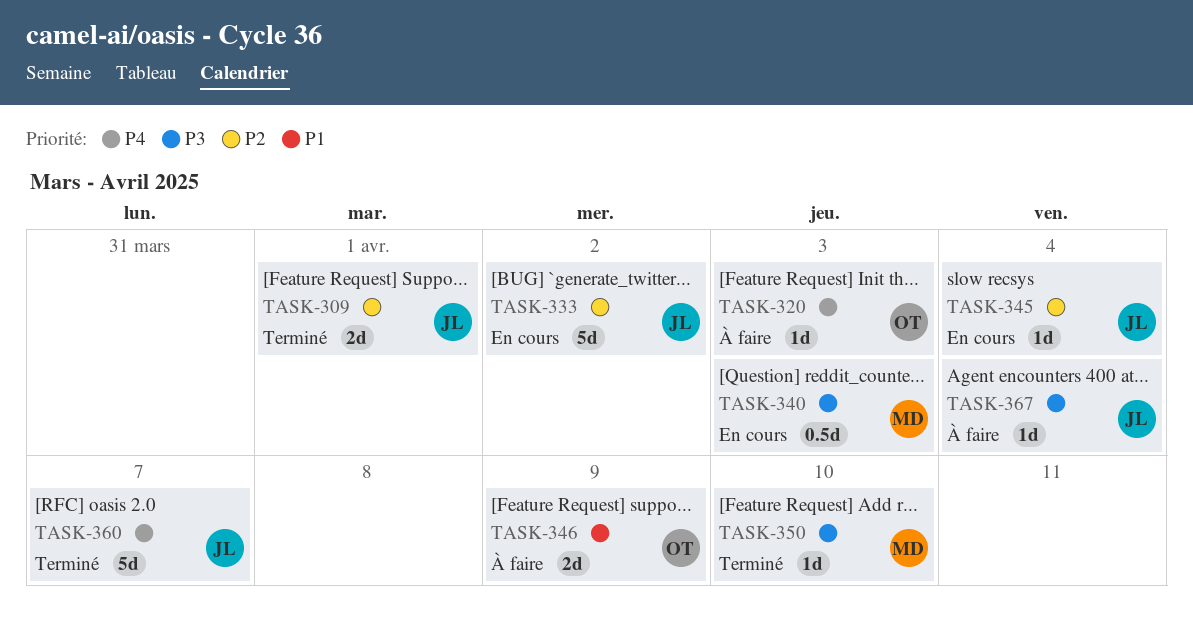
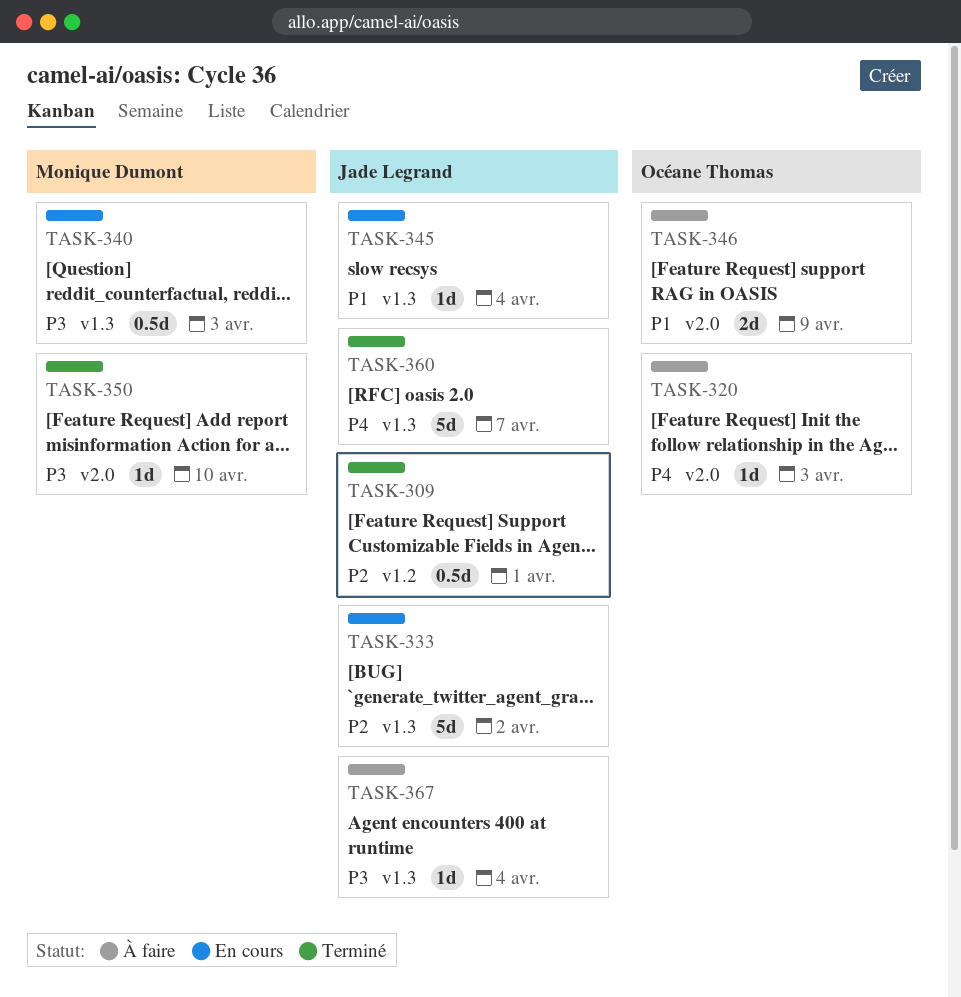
TASK-309, estimate: 2d -> 0.5d
TASK-345, priority: P2 -> P1

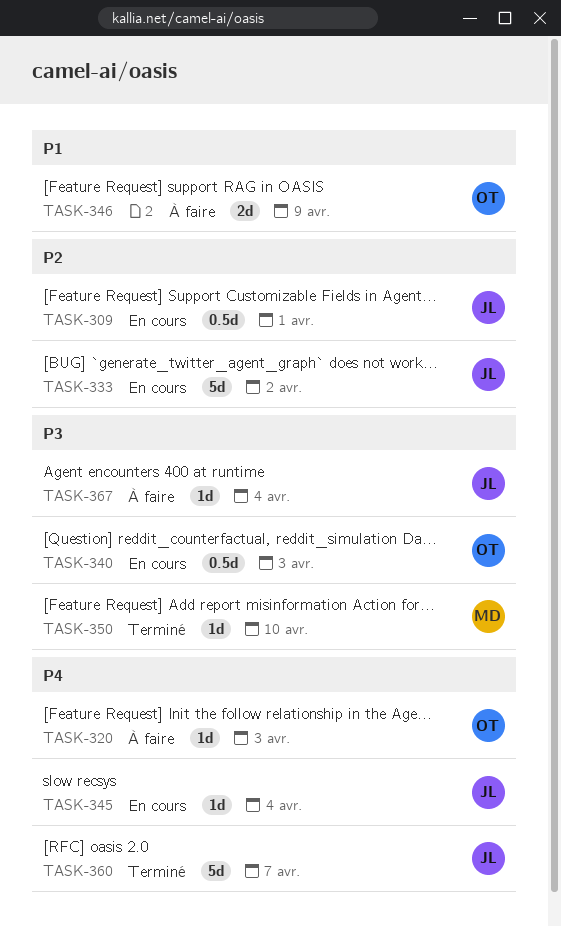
TASK-309, status: Terminé -> En cours
TASK-340, owner: Monique Dumont -> Océane Thomas
TASK-345, priority: P1 -> P4

